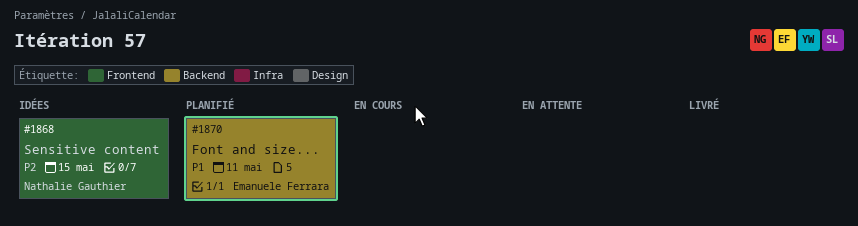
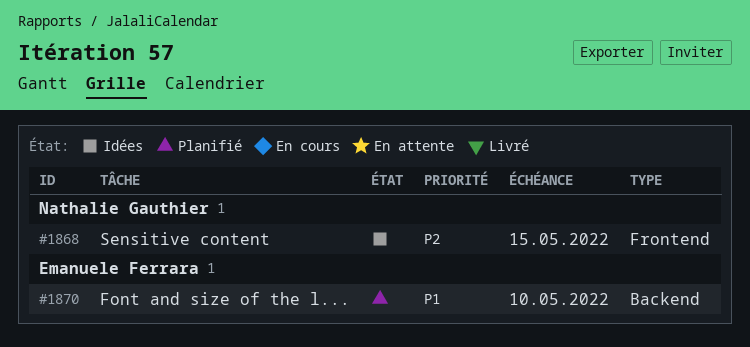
#1870, due: May 11 -> May 10

